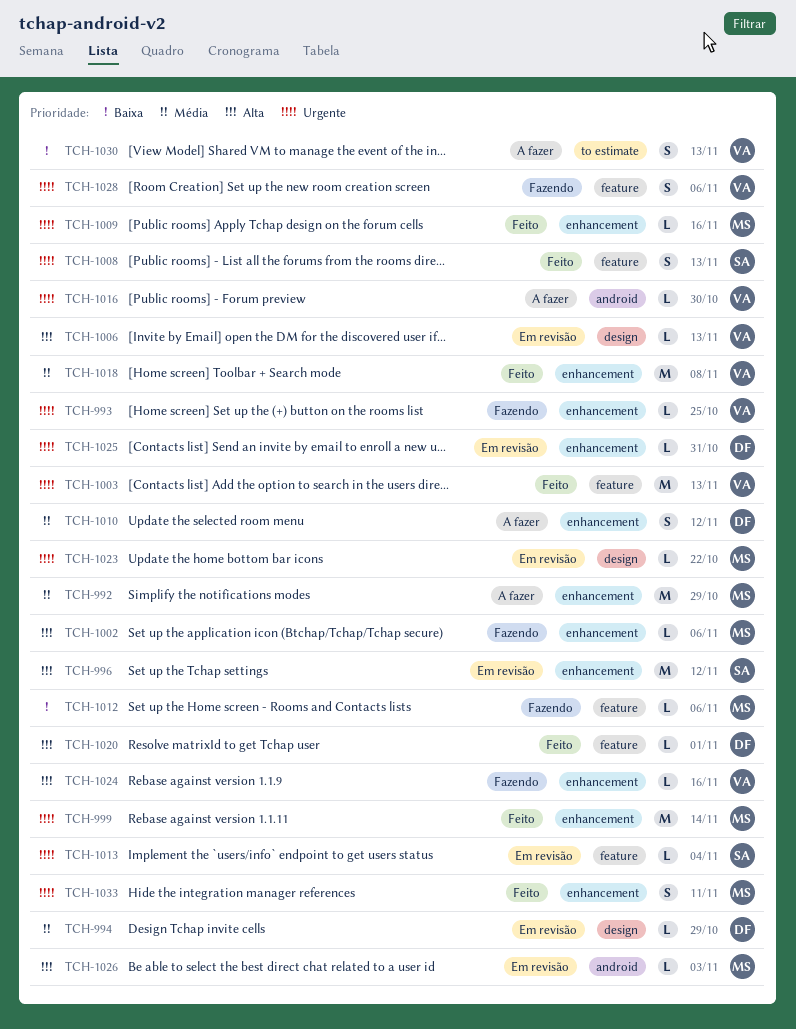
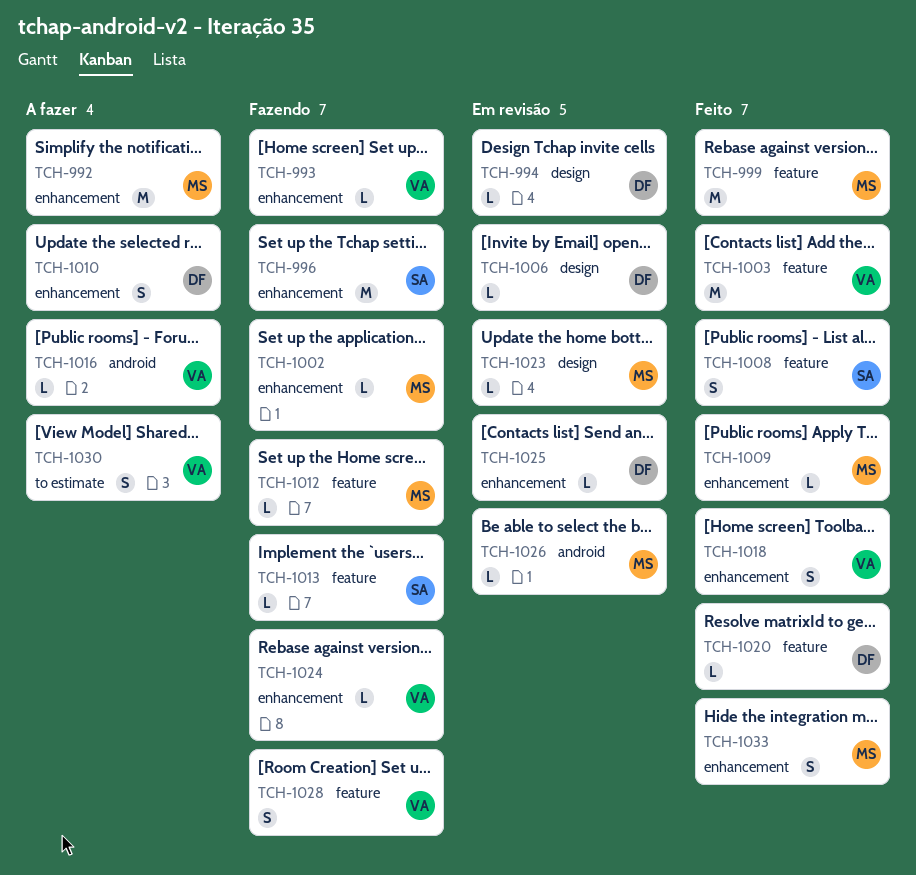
TCH-996, status: Em revisão -> Fazendo
TCH-999, label: enhancement -> feature
TCH-1006, owner: VA -> DF
TCH-1013, status: Em revisão -> Fazendo
TCH-1018, estimate: M -> S

